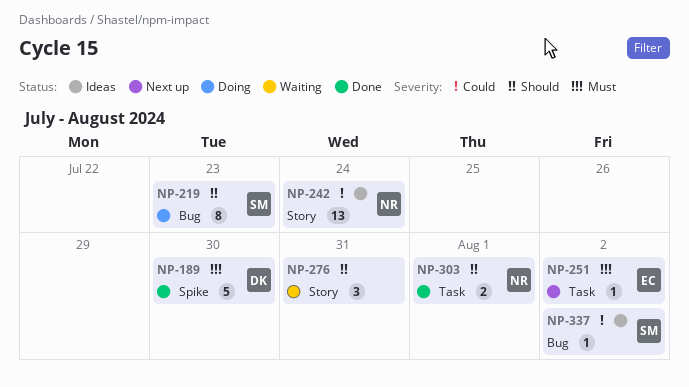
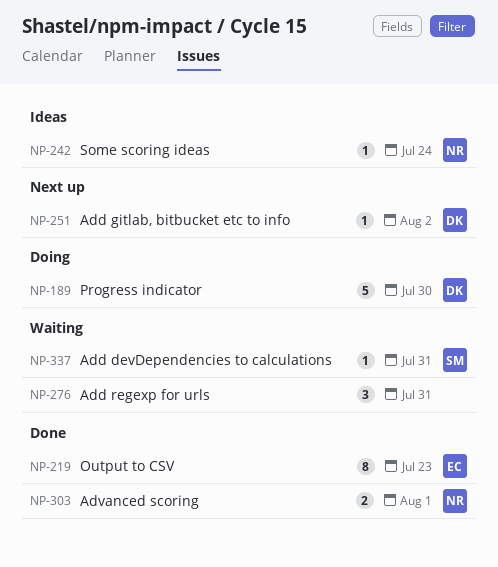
NP-189, status: Done -> Doing
NP-219, status: Doing -> Done
NP-219, owner: SM -> EC
NP-242, estimate: 13 -> 1
NP-251, owner: EC -> DK
NP-337, status: Ideas -> Waiting
NP-337, due: Aug 2 -> Jul 31

